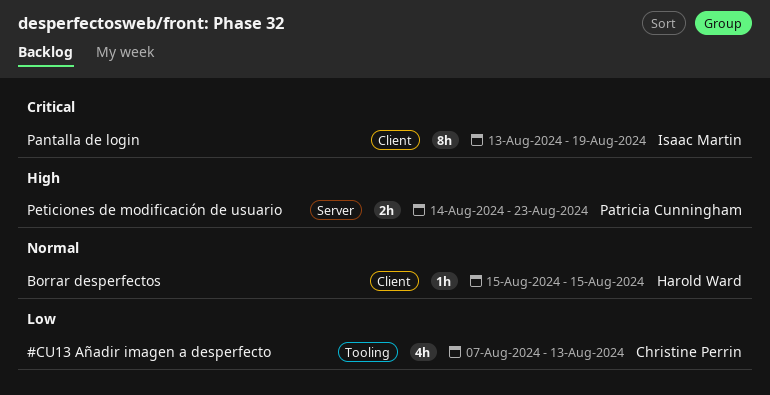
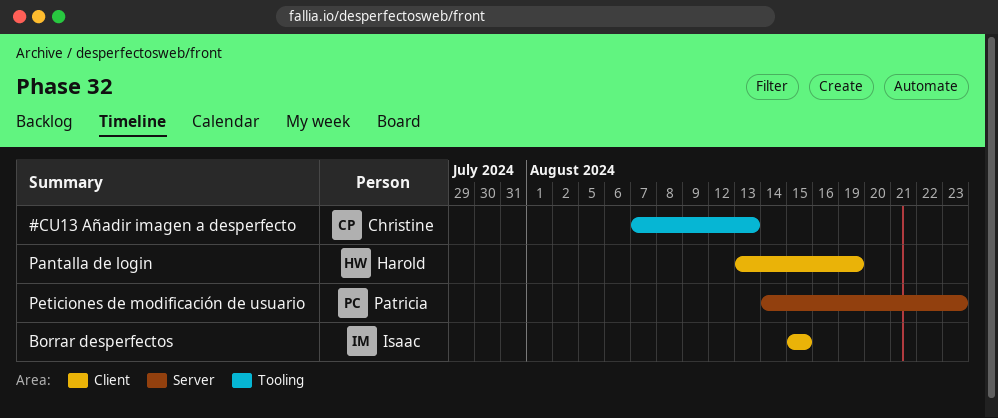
Borrar desperfectos, owner: Harold Ward -> Isaac Martin
Pantalla de login, owner: Isaac Martin -> Harold Ward

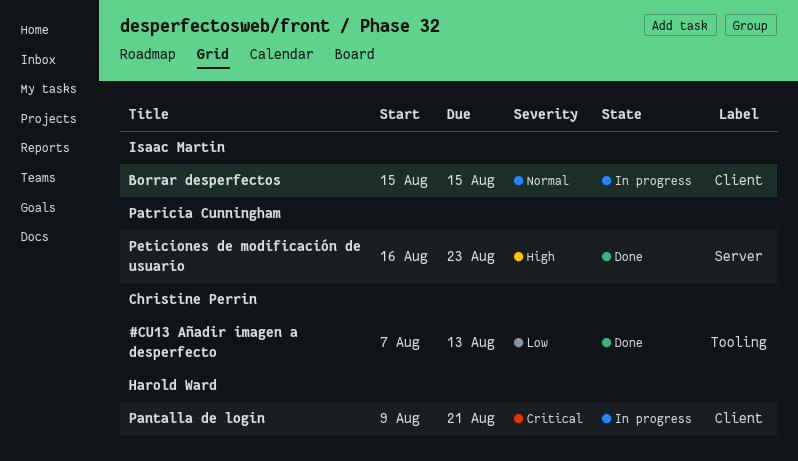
Pantalla de login, start: Aug 13 -> Aug 9
Pantalla de login, due: Aug 19 -> Aug 21
Peticiones de modificación de usuario, start: Aug 14 -> Aug 16

